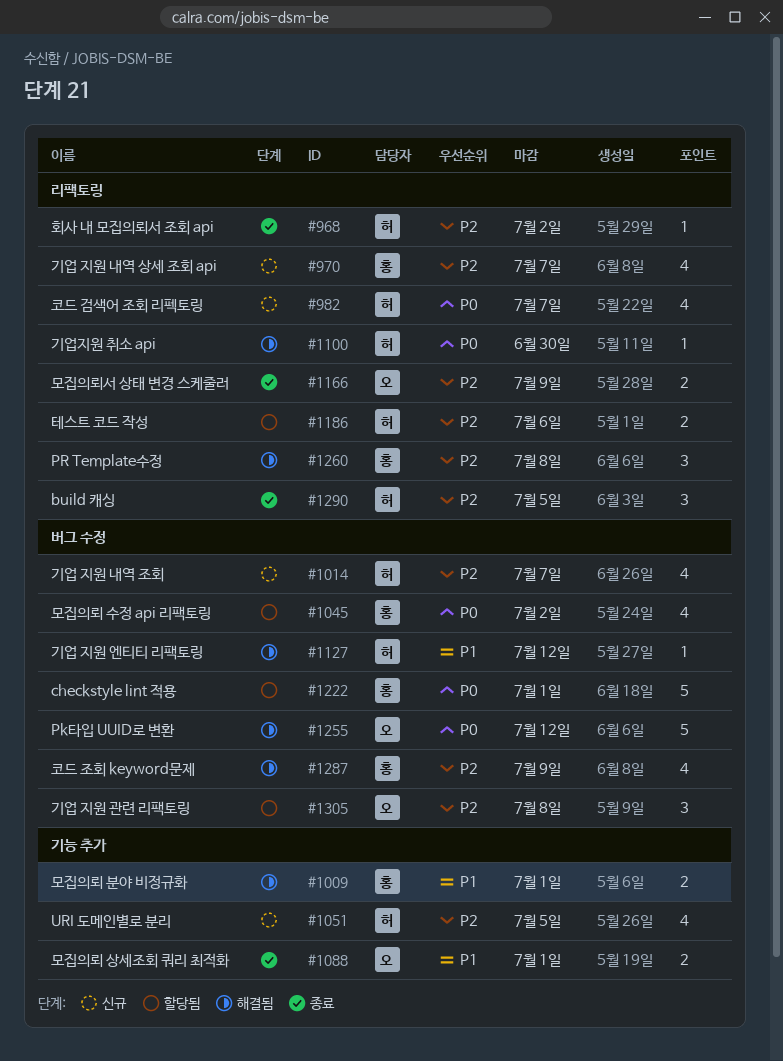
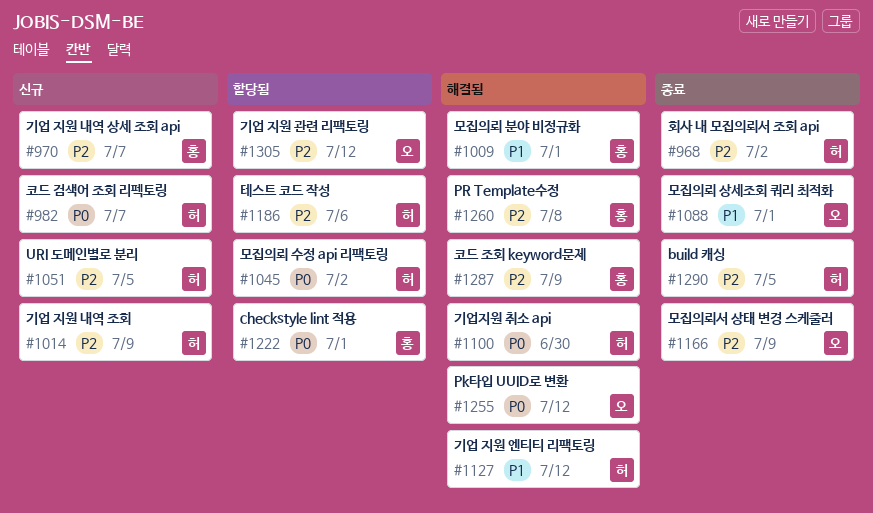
#1014, due: Jul 7 -> Jul 9
#1045, owner: 홍 -> 허
#1305, due: Jul 8 -> Jul 12

